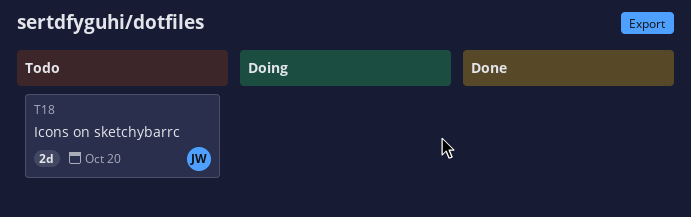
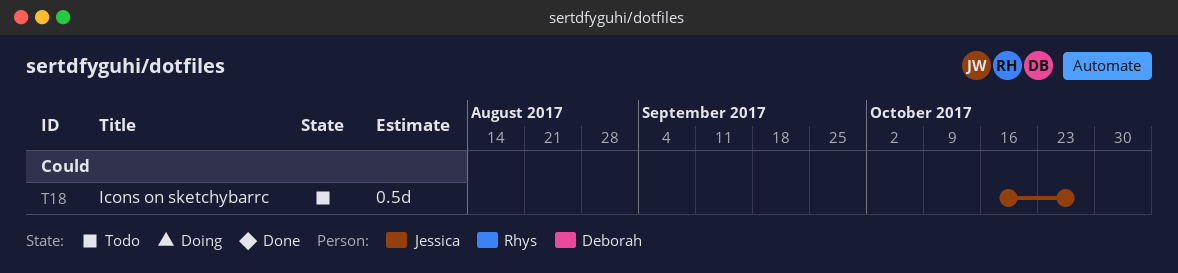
T18, estimate: 2d -> 0.5d
T18, due: Oct 20 -> Oct 27

